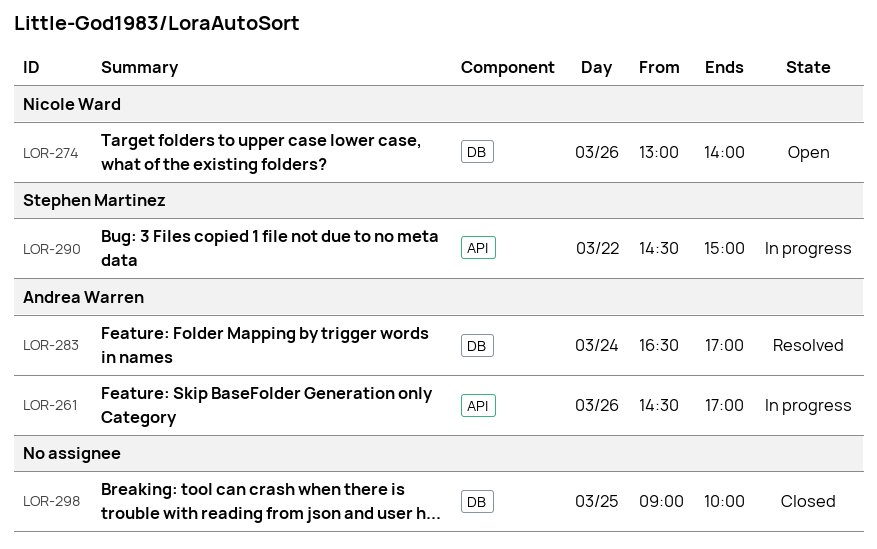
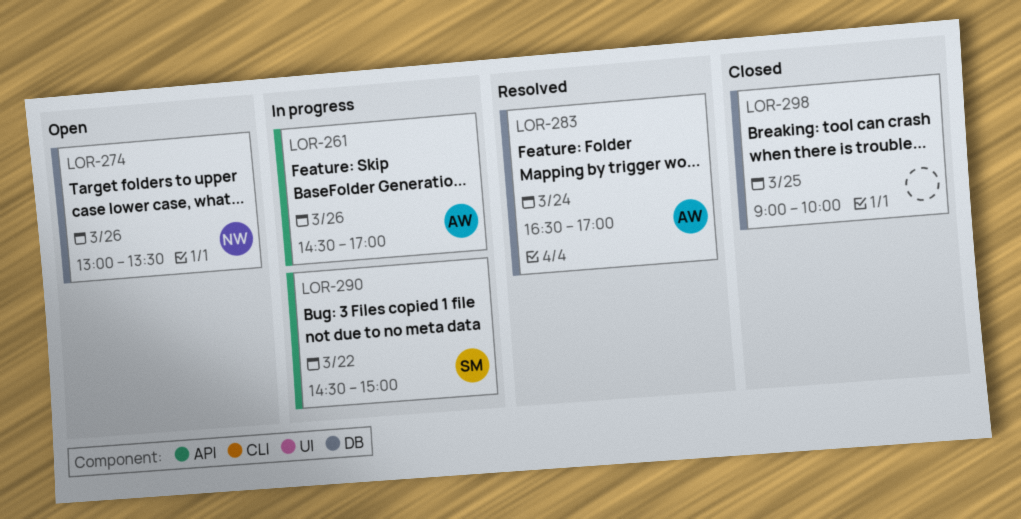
LOR-274, ends: 14:00 -> 13:30

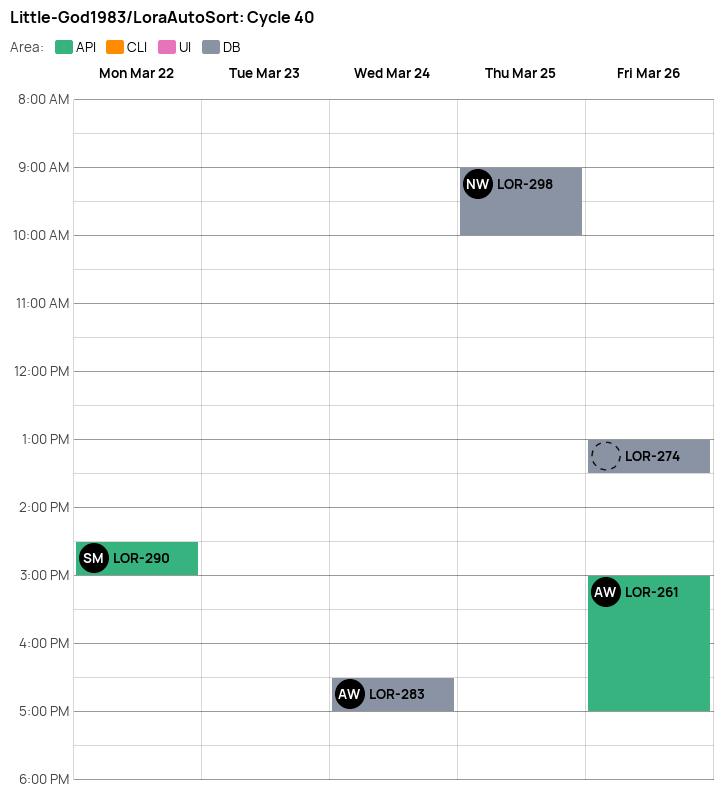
LOR-261, begins: 14:30 -> 15:00
LOR-274, owner: NW -> none
LOR-298, owner: none -> NW

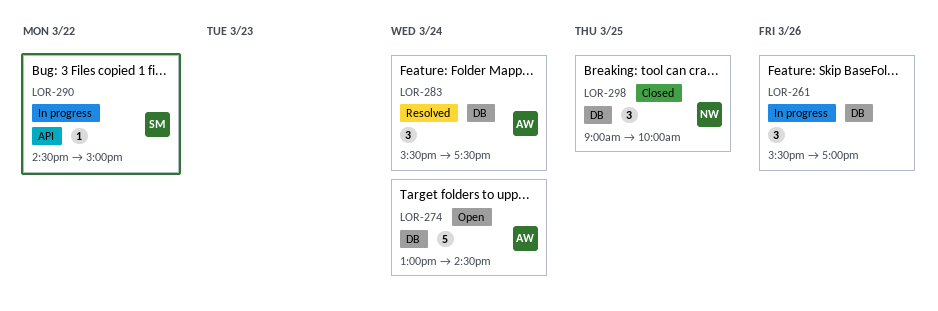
LOR-261, owner: AW -> none
LOR-261, label: API -> DB
LOR-261, begins: 15:00 -> 15:30
LOR-274, owner: none -> AW
LOR-274, day: Mar 26 -> Mar 24
LOR-274, ends: 13:30 -> 14:30
LOR-283, begins: 16:30 -> 15:30
LOR-283, ends: 17:00 -> 17:30

